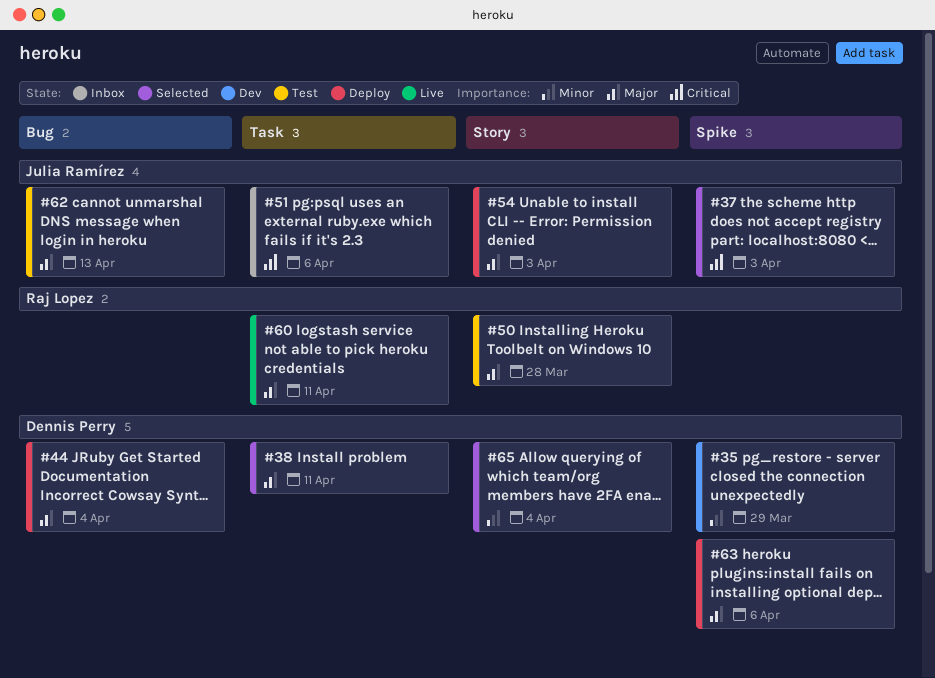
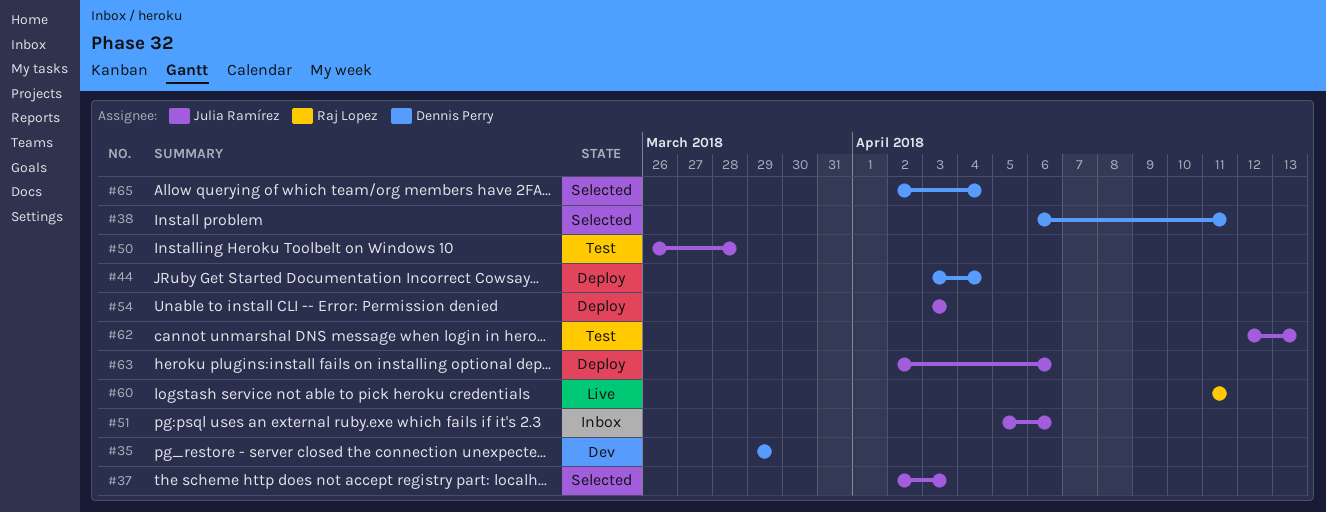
#50, owner: Raj Lopez -> Julia Ramírez
#63, owner: Dennis Perry -> Julia Ramírez

